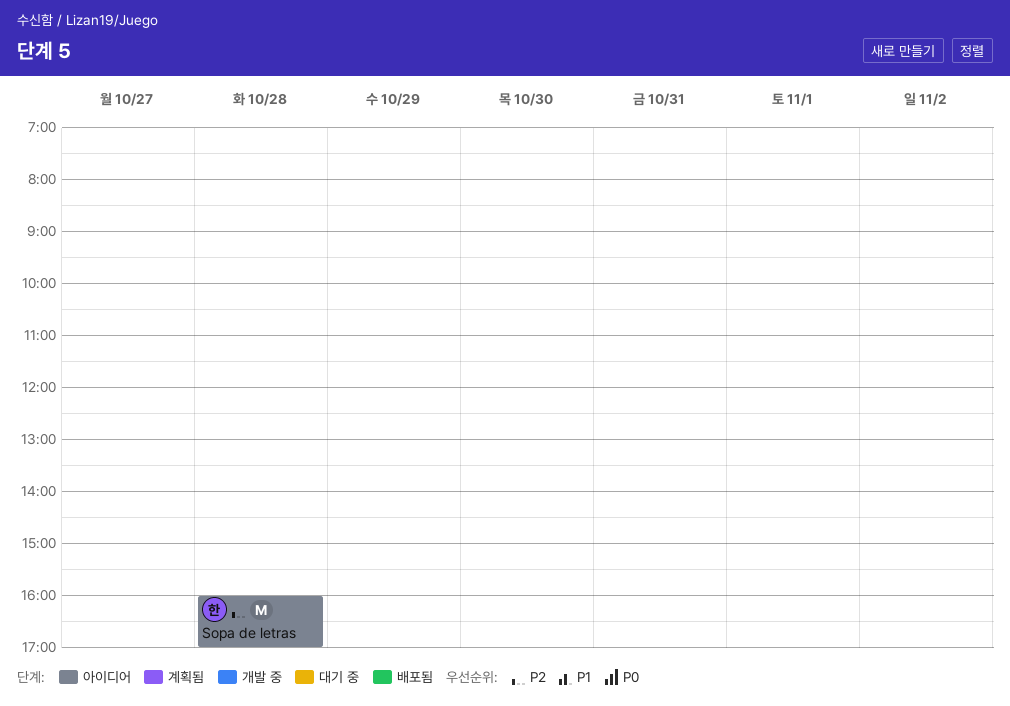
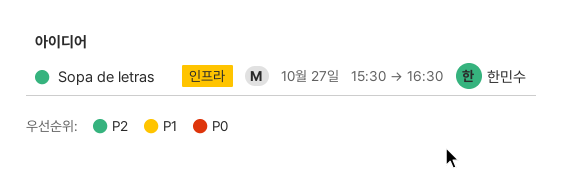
Sopa de letras, day: Oct 28 -> Oct 27
Sopa de letras, begins: 16:00 -> 15:30
Sopa de letras, ends: 17:00 -> 16:30

